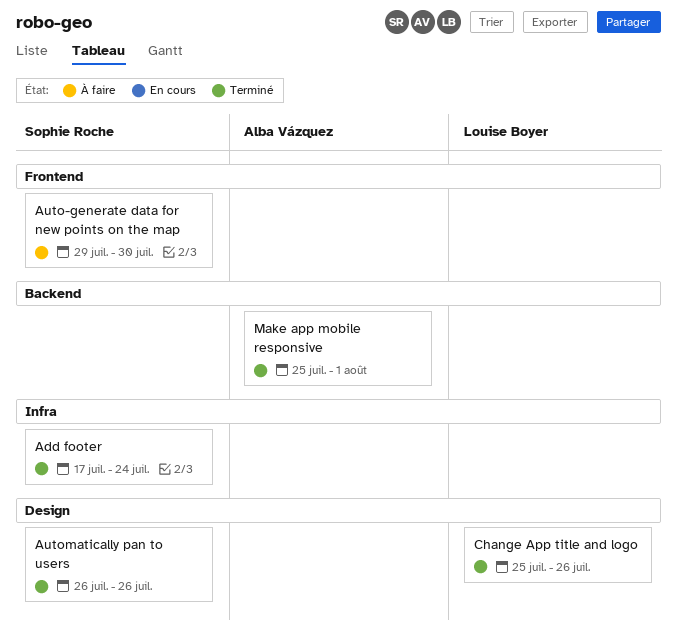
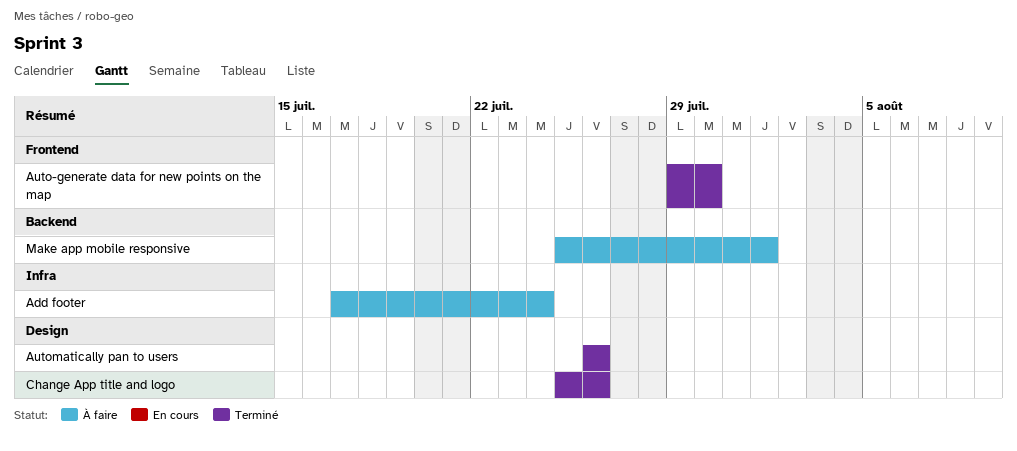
Add footer, status: Terminé -> À faire
Auto-generate data for new points on the map, status: À faire -> Terminé
Make app mobile responsive, status: Terminé -> À faire

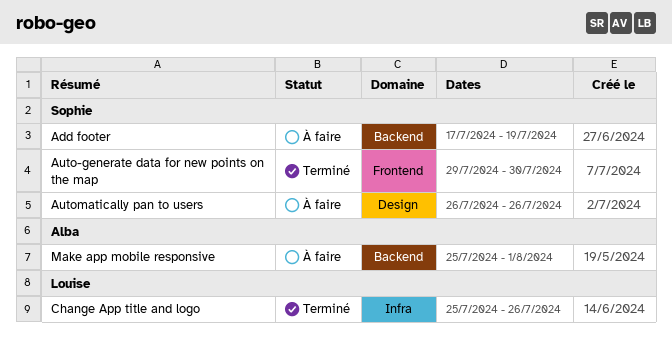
Add footer, label: Infra -> Backend
Add footer, due: Jul 24 -> Jul 19
Automatically pan to users, status: Terminé -> À faire
Change App title and logo, label: Design -> Infra

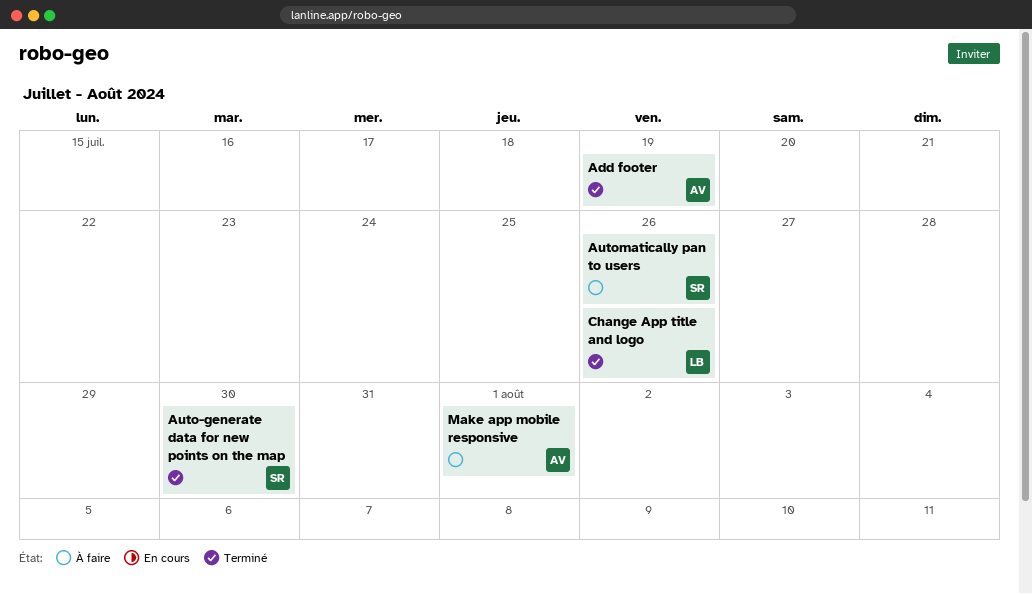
Add footer, status: À faire -> Terminé
Add footer, owner: Sophie -> Alba

